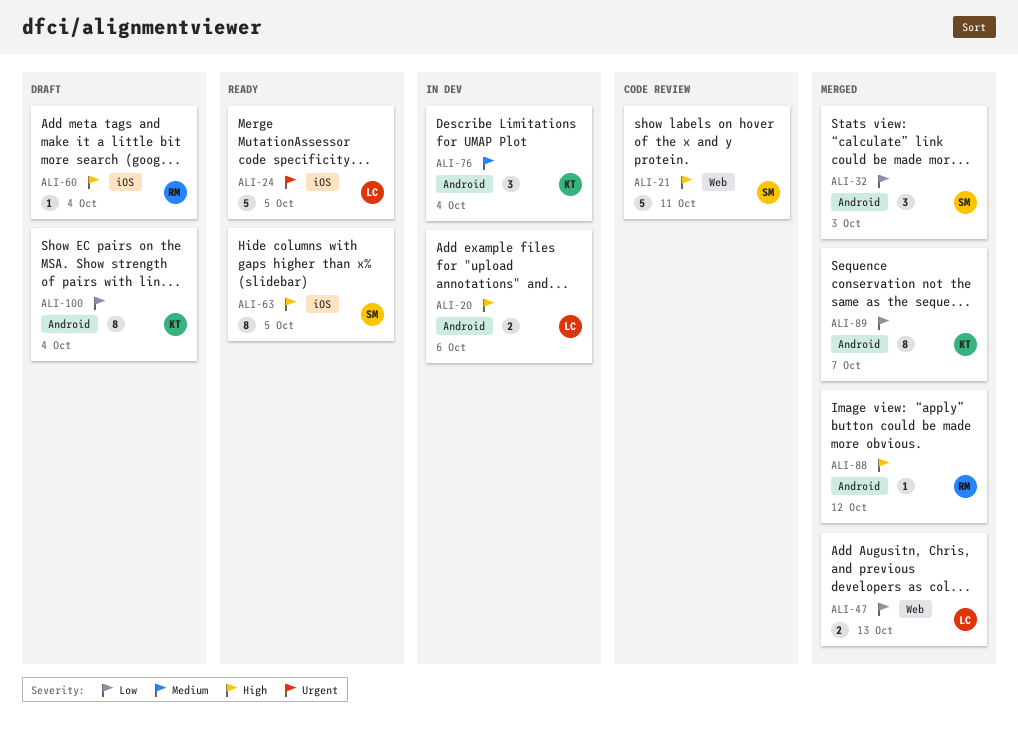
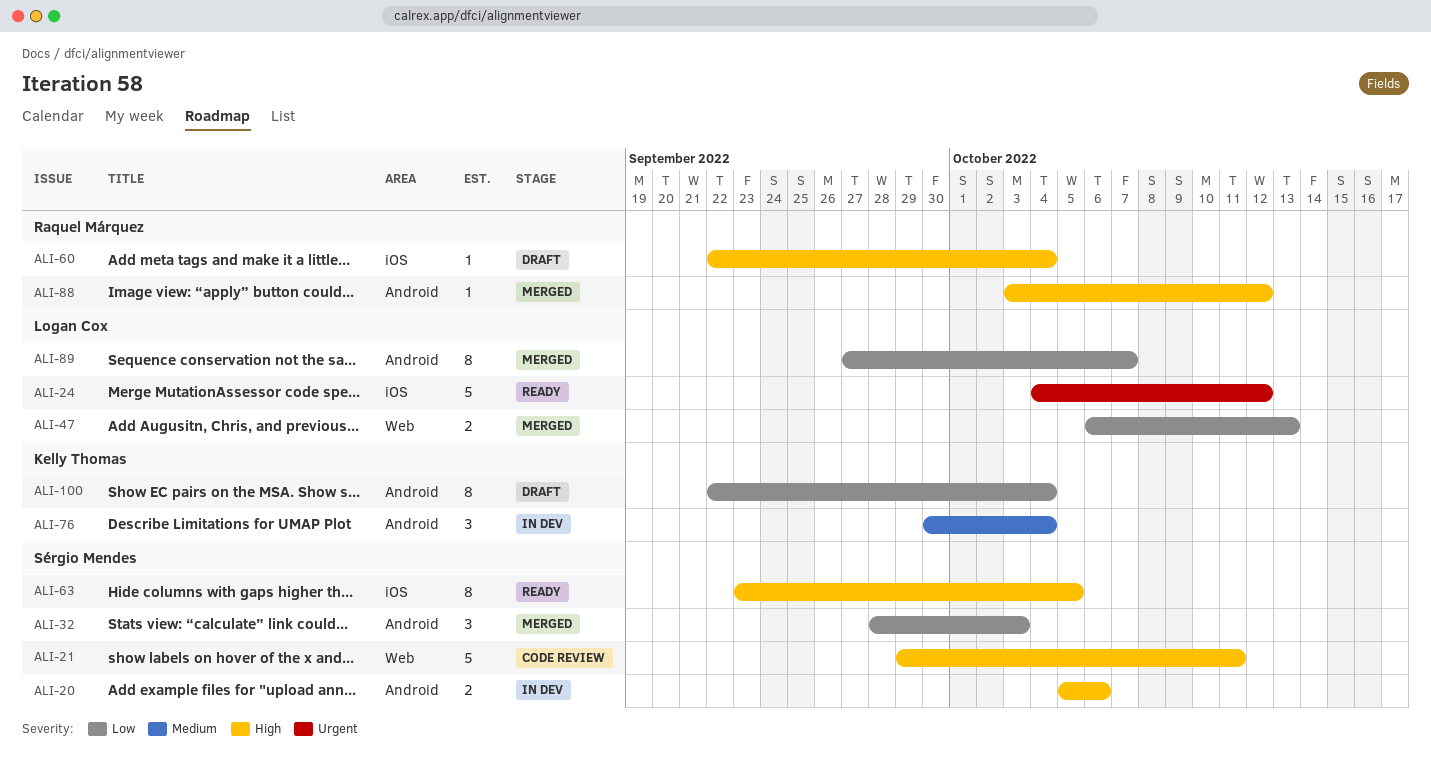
ALI-20, owner: Logan Cox -> Sérgio Mendes
ALI-24, due: Oct 5 -> Oct 12
ALI-89, owner: Kelly Thomas -> Logan Cox

